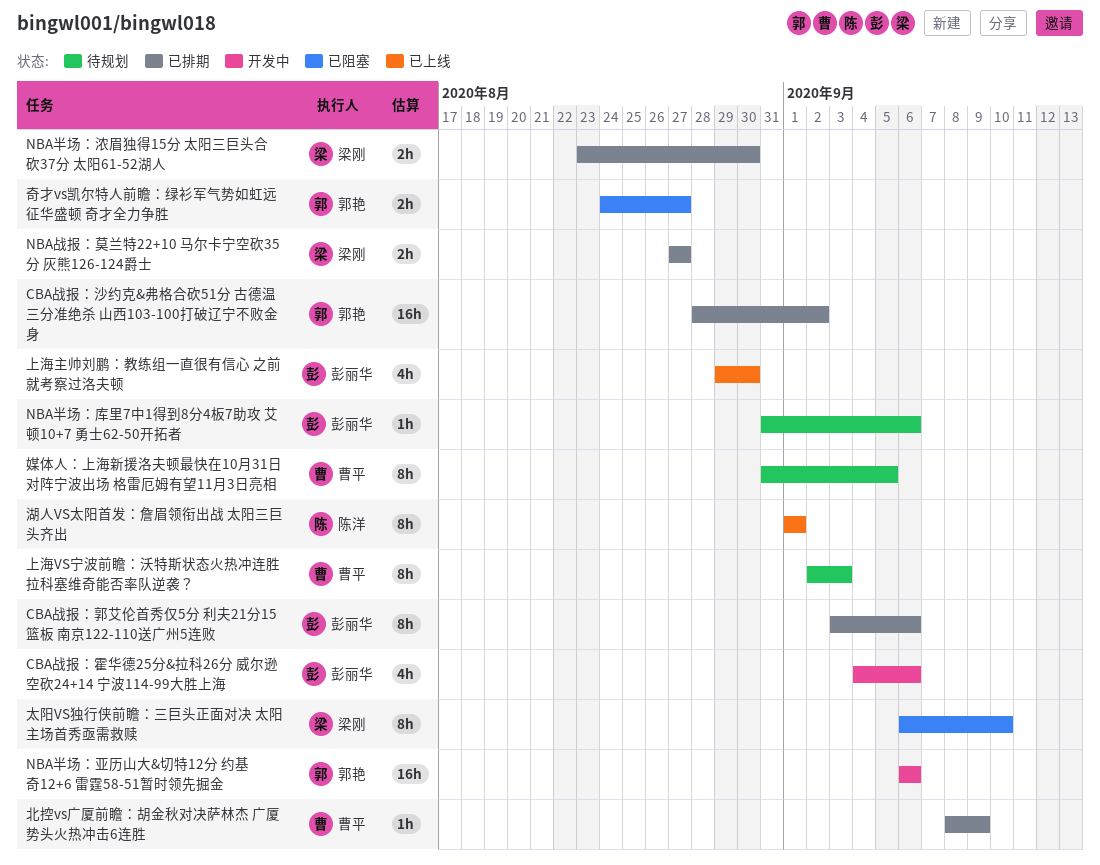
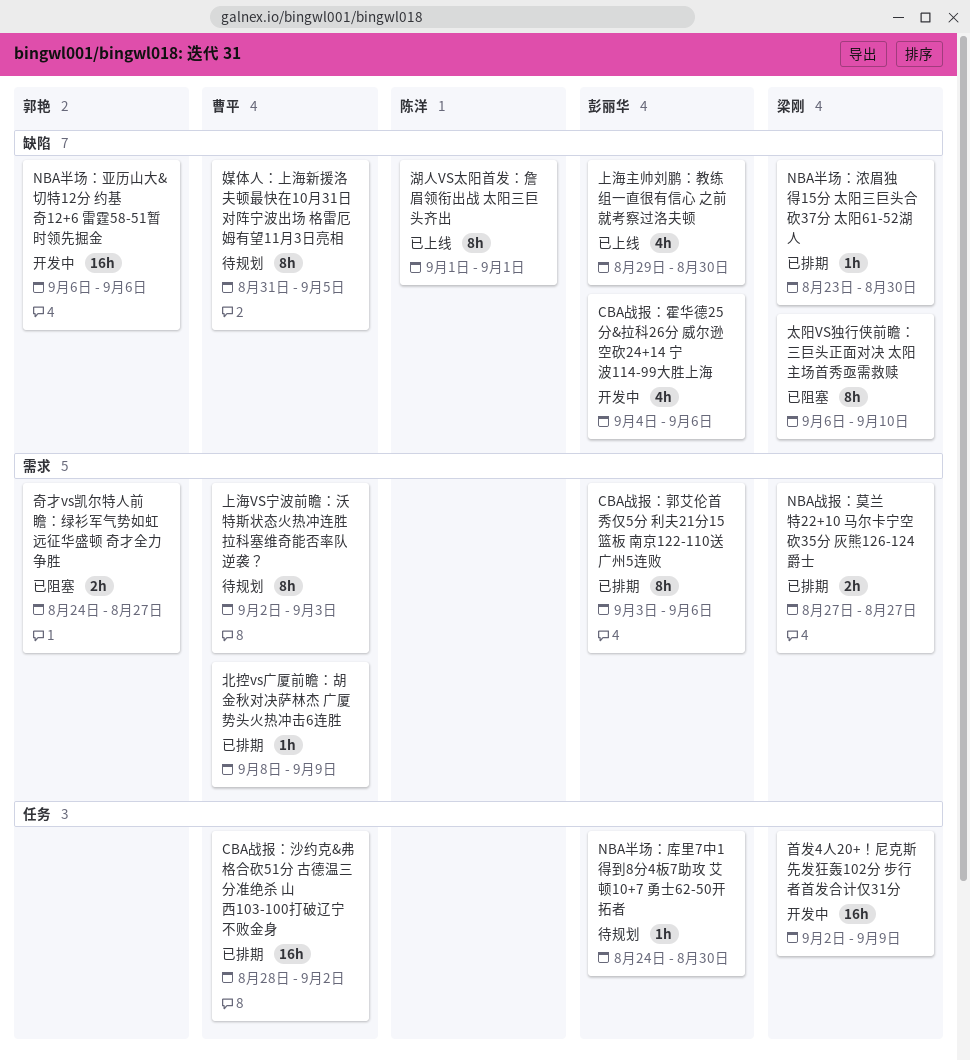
CBA战报：沙约克&弗格合砍51分 古德温三分准绝杀 山西103-100打破辽宁不败金身, owner: 郭艳 -> 曹平
NBA半场：库里7中1得到8分4板7助攻 艾顿10+7 勇士62-50开拓者, start: Aug 31 -> Aug 24
NBA半场：库里7中1得到8分4板7助攻 艾顿10+7 勇士62-50开拓者, due: Sep 6 -> Aug 30
NBA半场：浓眉独得15分 太阳三巨头合砍37分 太阳61-52湖人, estimate: 2h -> 1h
首发4人20+！尼克斯先发狂轰102分 步行者首发合计仅31分: none -> present

